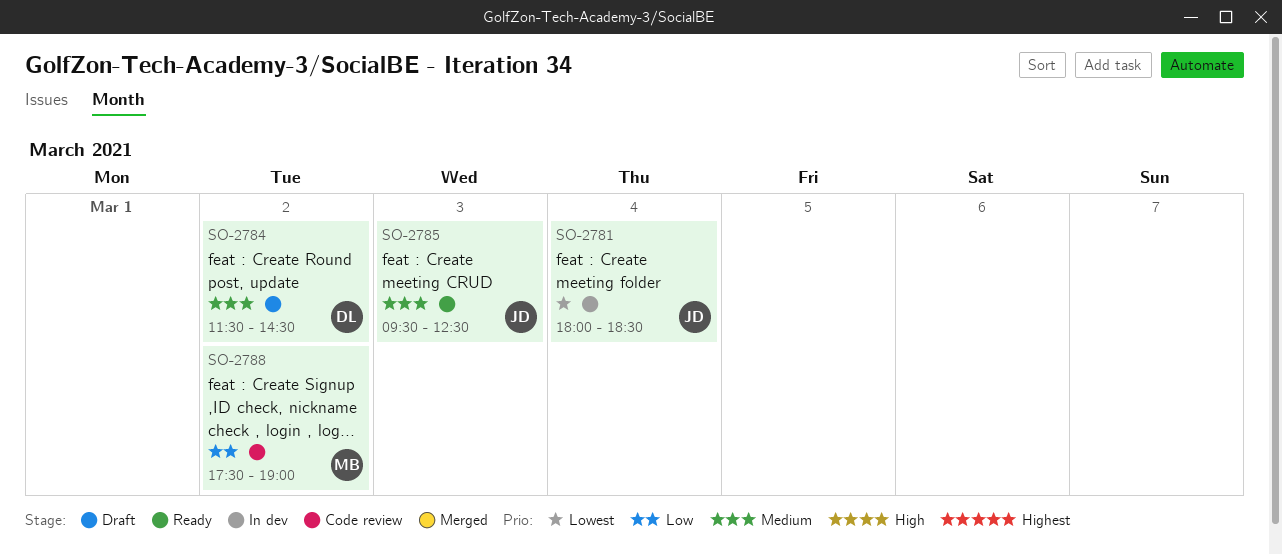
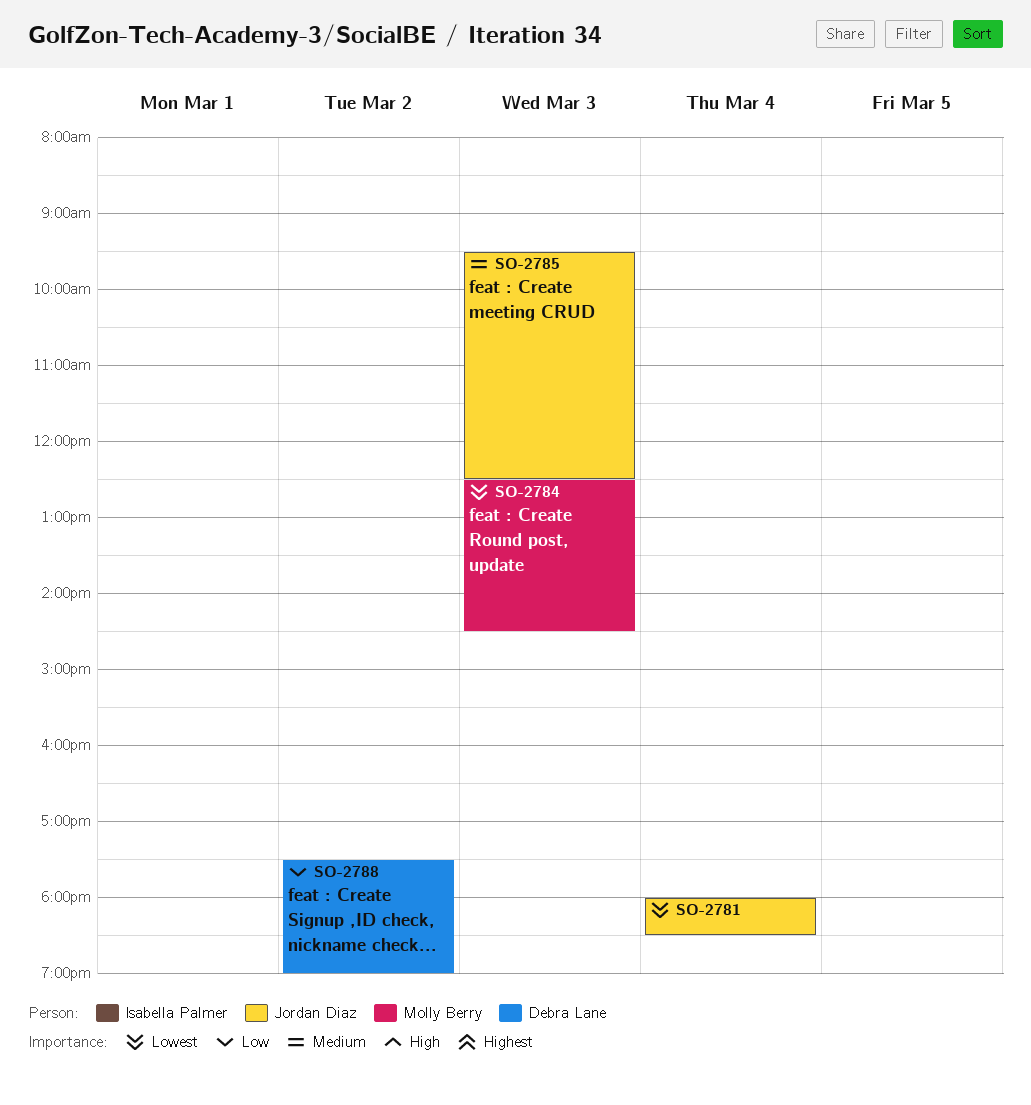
SO-2784, owner: Debra Lane -> Molly Berry
SO-2784, priority: Medium -> Lowest
SO-2784, day: Mar 2 -> Mar 3
SO-2784, begins: 11:30 -> 12:30
SO-2788, owner: Molly Berry -> Debra Lane

